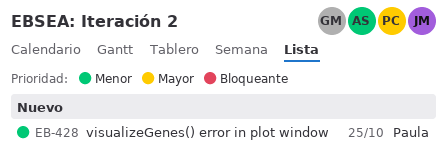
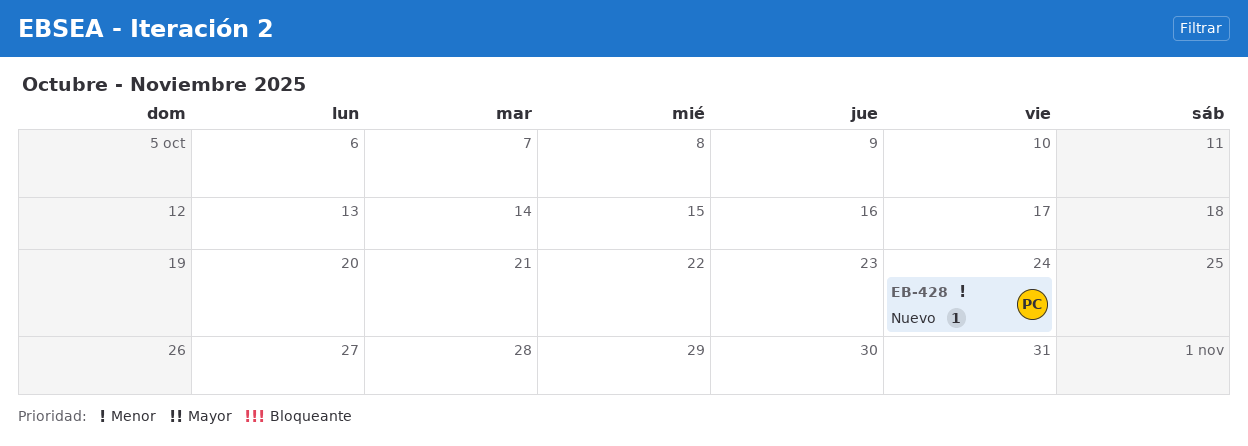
EB-428, due: Oct 25 -> Oct 24

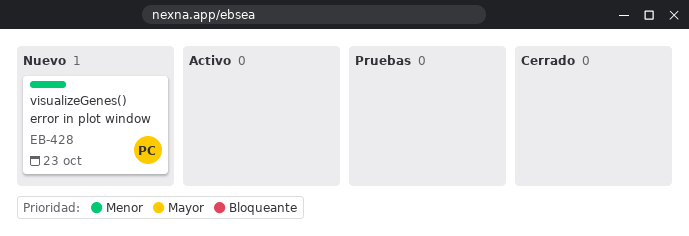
EB-428, due: Oct 24 -> Oct 23

